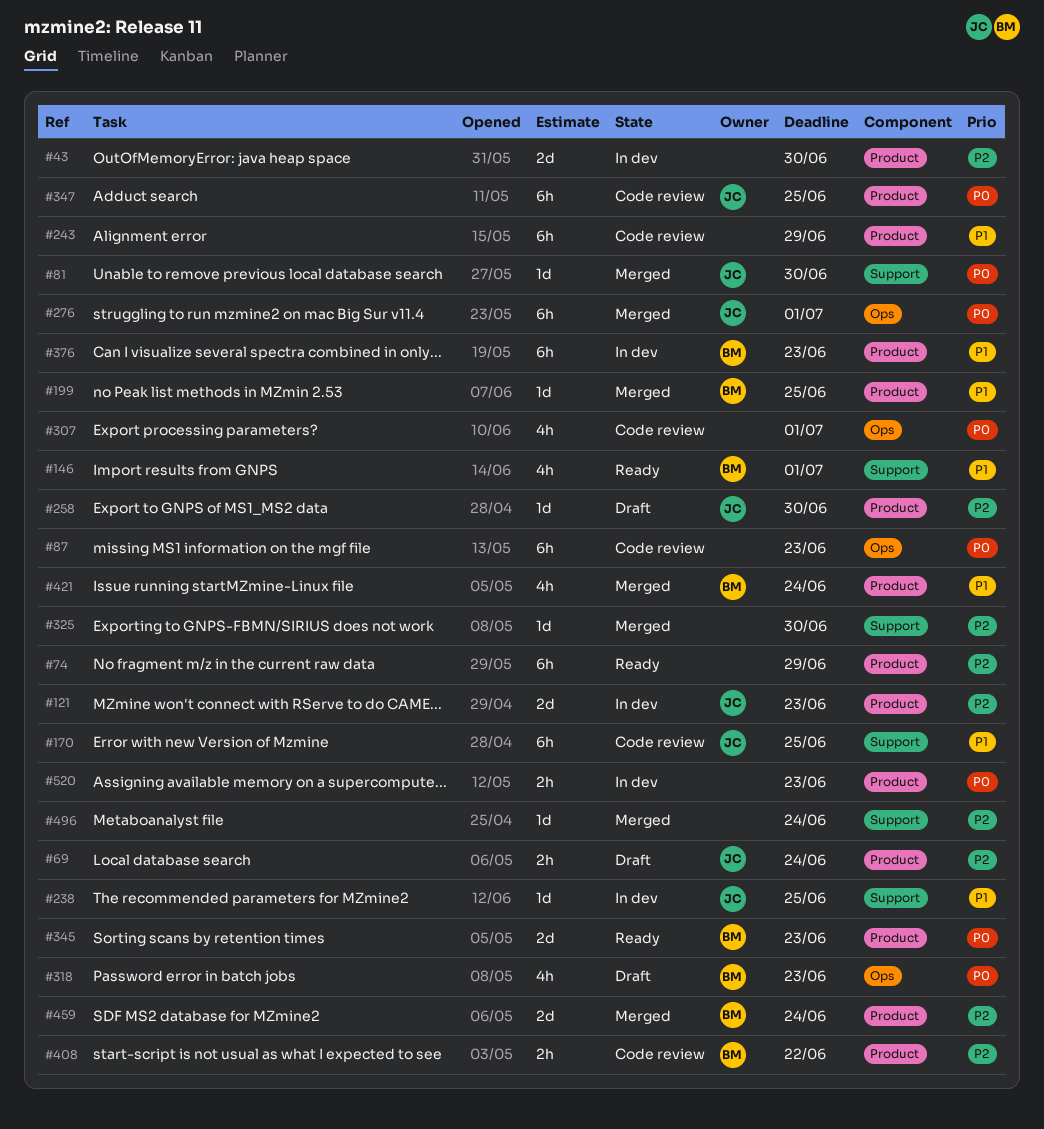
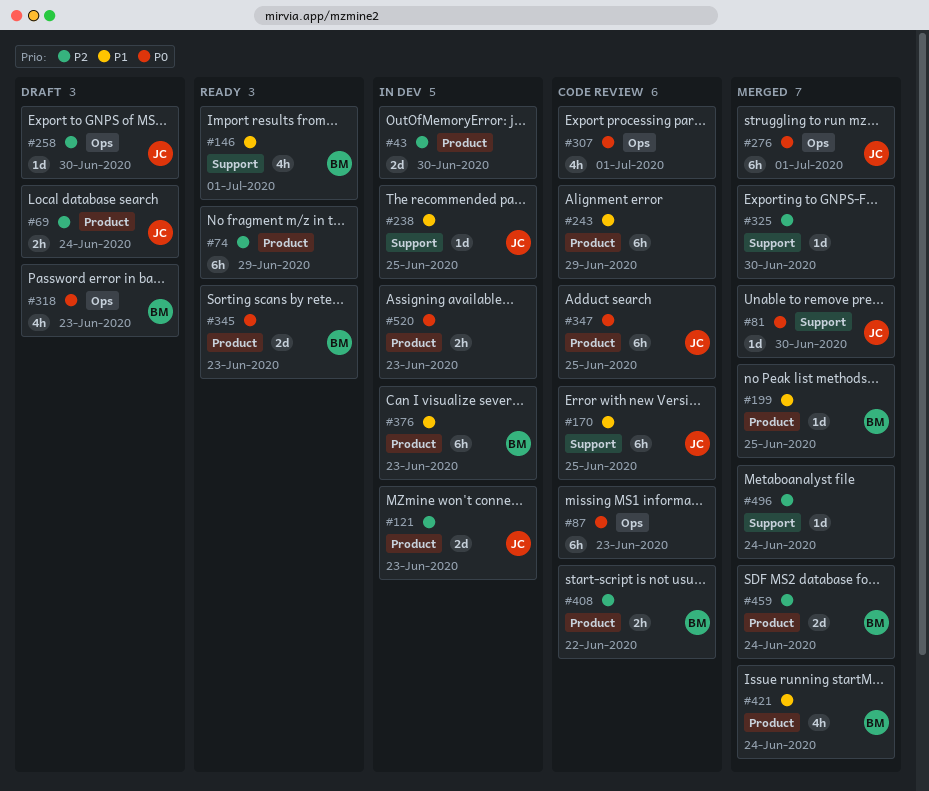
#258, label: Product -> Ops

